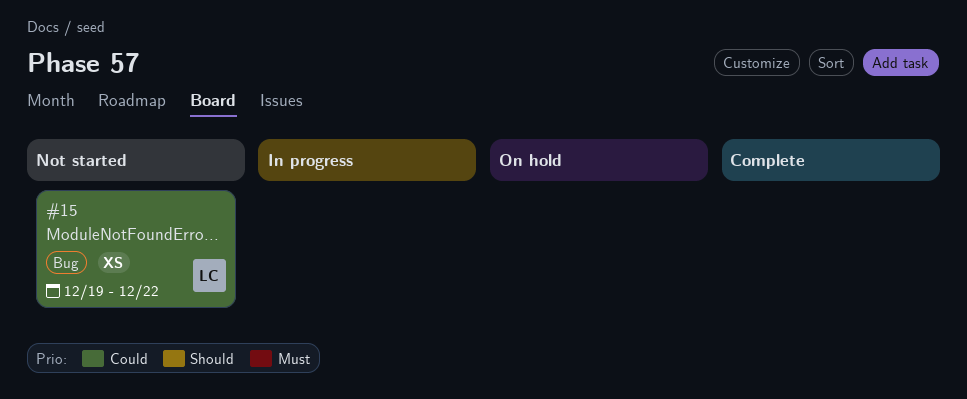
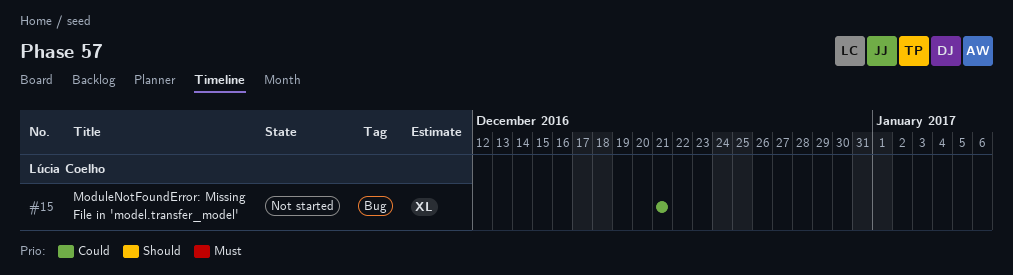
#15, estimate: XS -> XL
#15, start: Dec 19 -> Dec 21
#15, due: Dec 22 -> Dec 21

